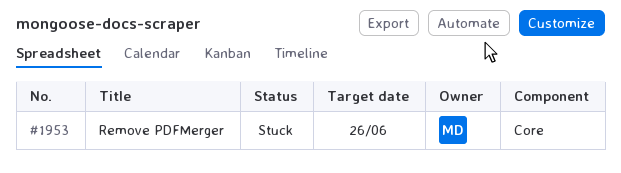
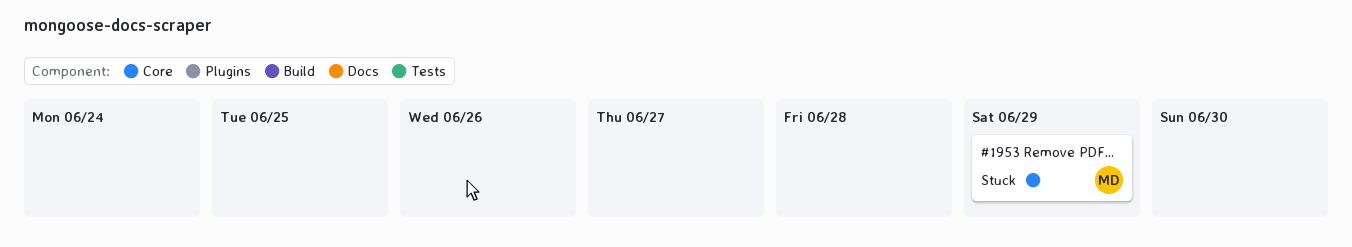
#1953, due: Jun 26 -> Jun 29

